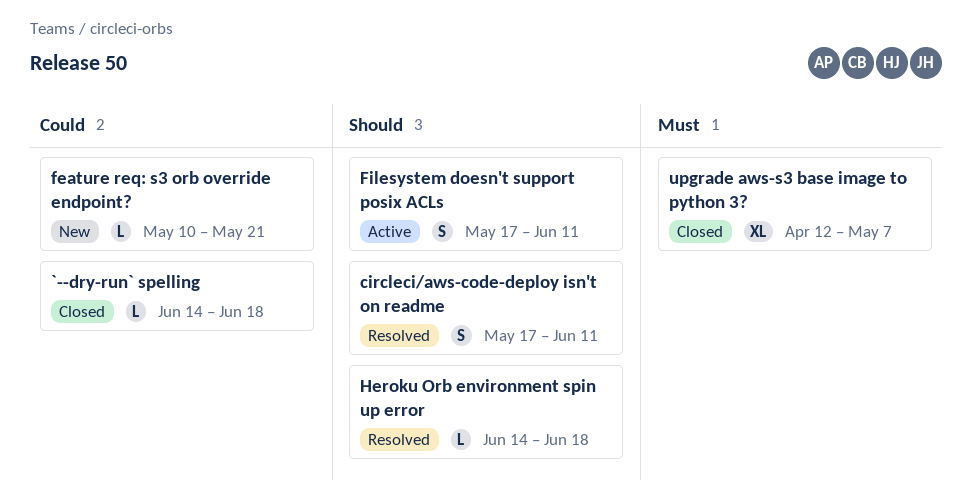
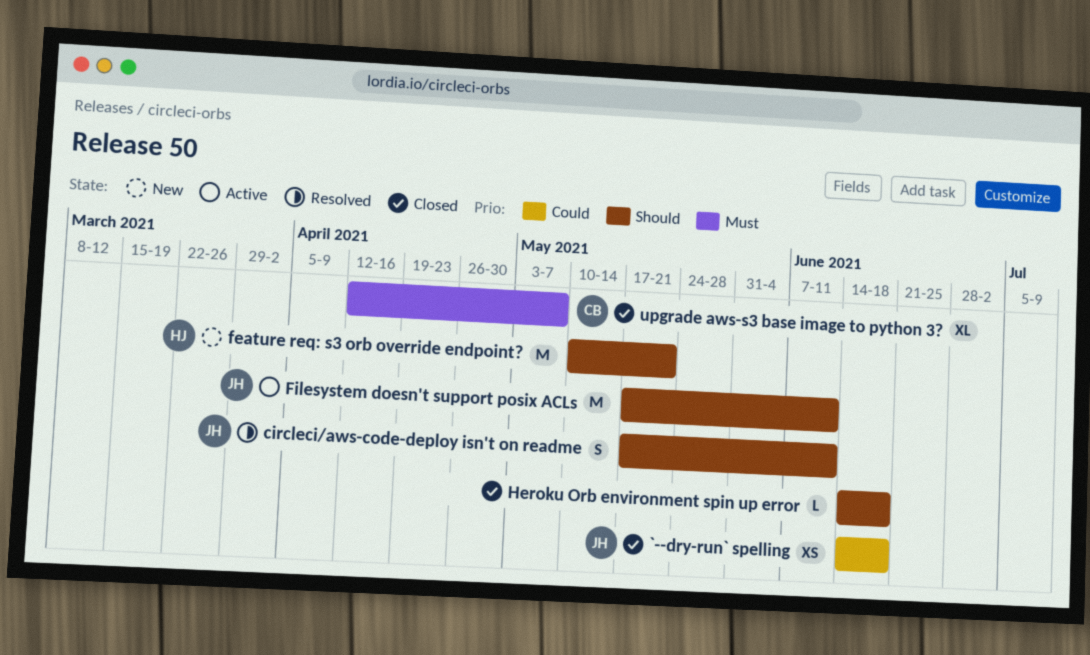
`--dry-run` spelling, estimate: L -> XS
feature req: s3 orb override endpoint?, priority: Could -> Should
feature req: s3 orb override endpoint?, estimate: L -> M
Filesystem doesn't support posix ACLs, estimate: S -> M
Heroku Orb environment spin up error, status: Resolved -> Closed

